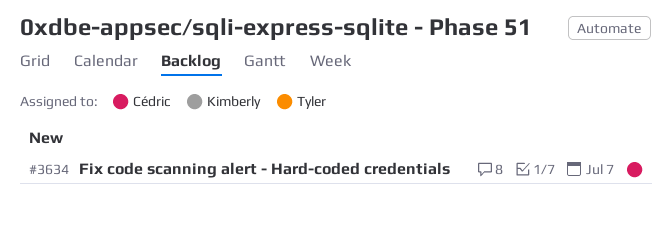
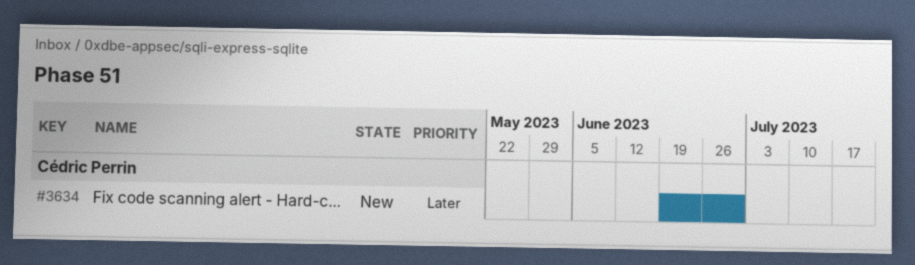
#3634, due: Jul 7 -> Jun 30

